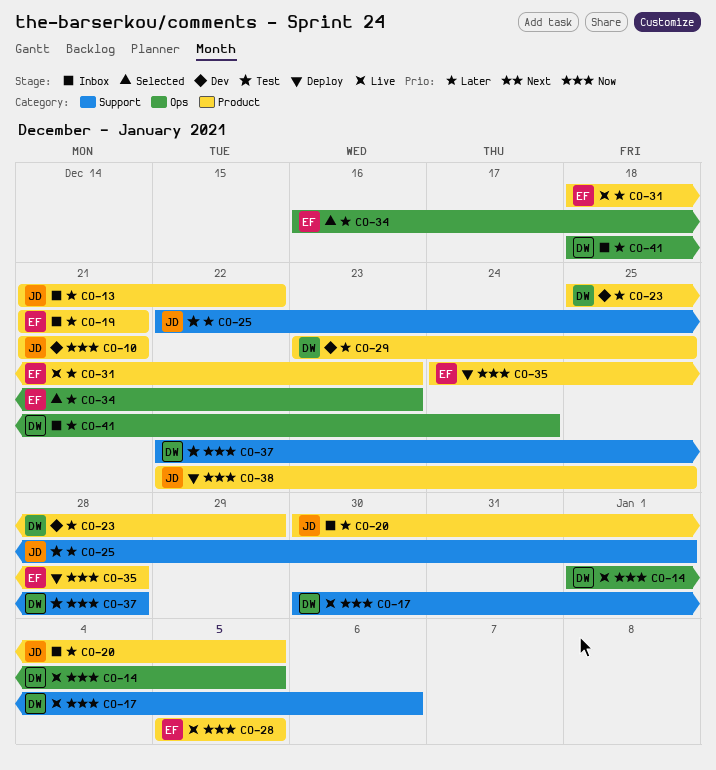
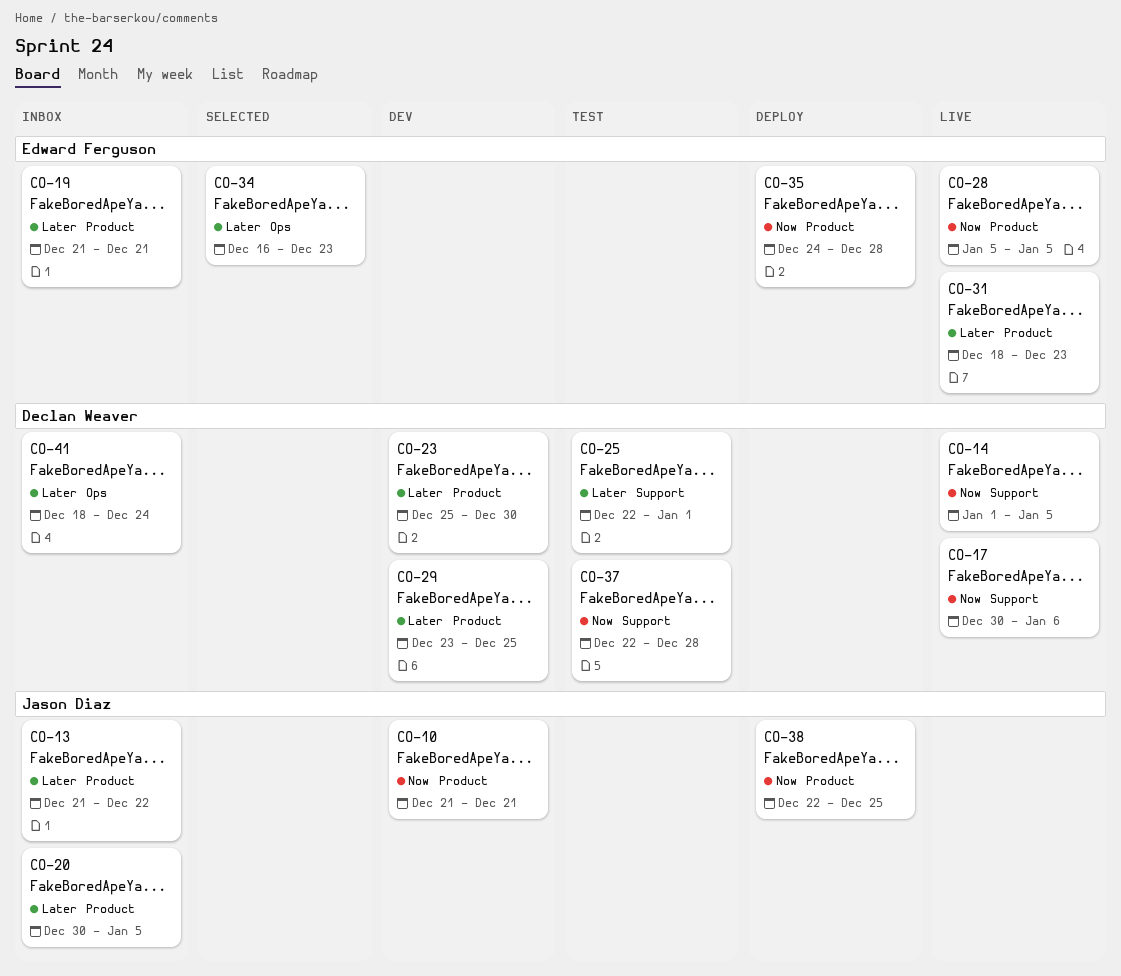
CO-14, label: Ops -> Support
CO-23, due: Dec 29 -> Dec 30
CO-25, owner: Jason Diaz -> Declan Weaver

